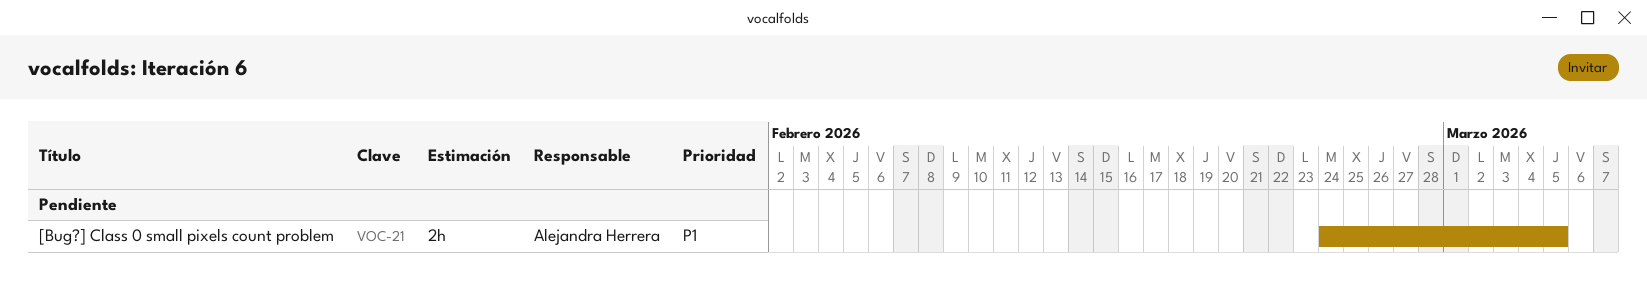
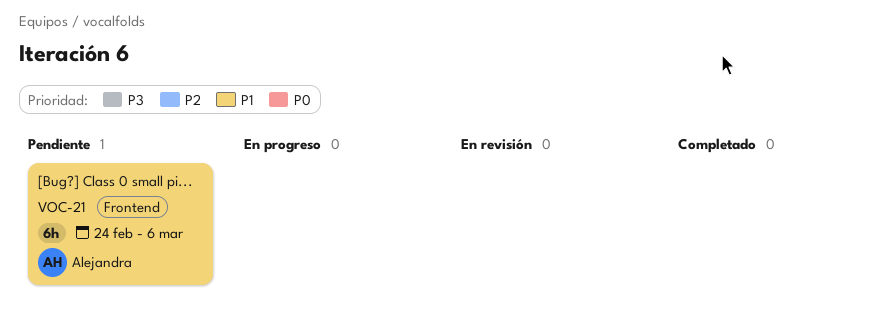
VOC-21, estimate: 2h -> 6h
VOC-21, due: Mar 5 -> Mar 6

